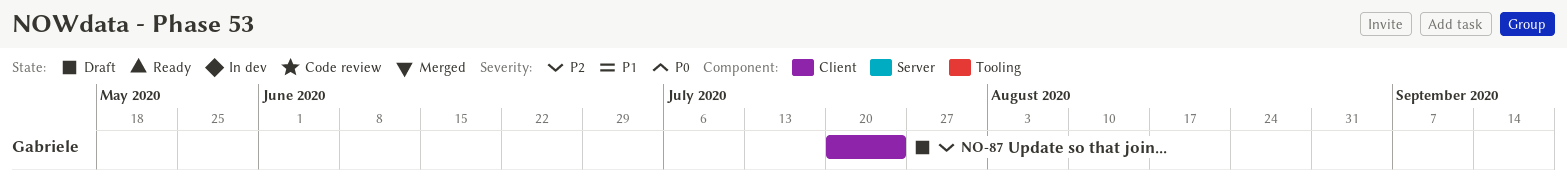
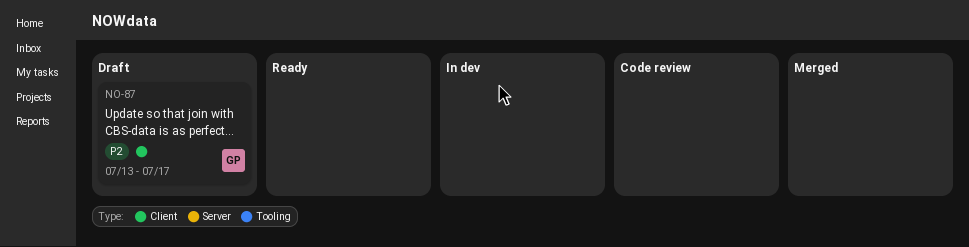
NO-87, start: Jul 20 -> Jul 13
NO-87, due: Jul 24 -> Jul 17

